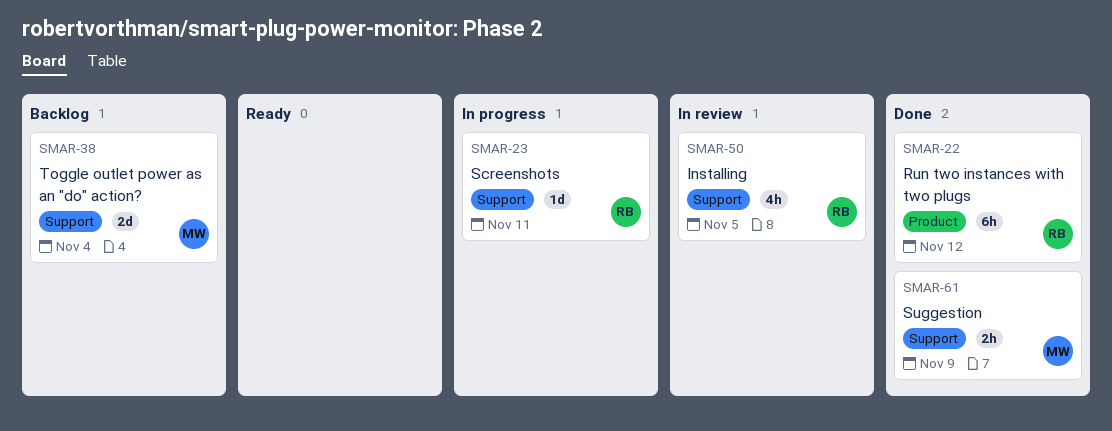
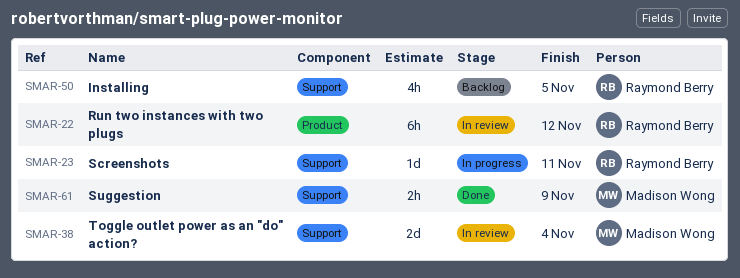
SMAR-22, status: Done -> In review
SMAR-38, status: Backlog -> In review
SMAR-50, status: In review -> Backlog

